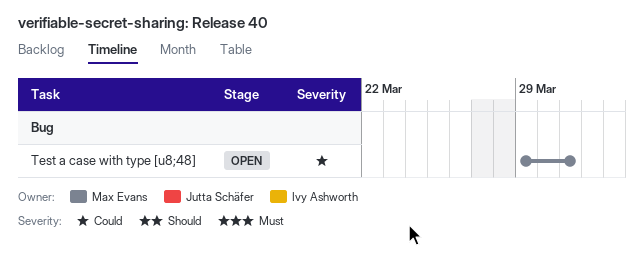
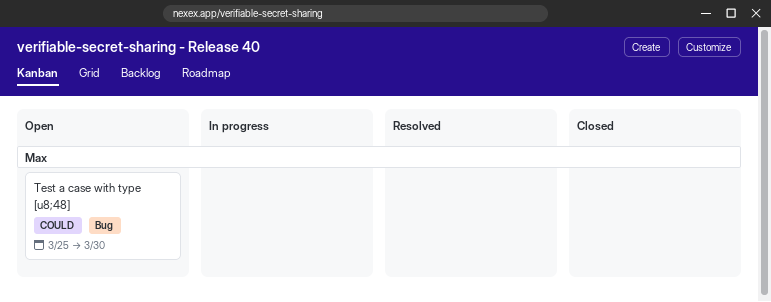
Test a case with type [u8;48], start: Mar 29 -> Mar 25
Test a case with type [u8;48], due: Mar 31 -> Mar 30

